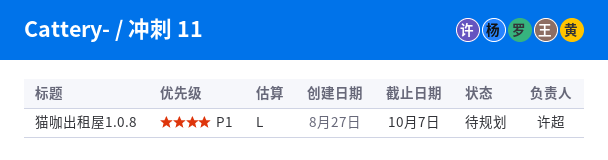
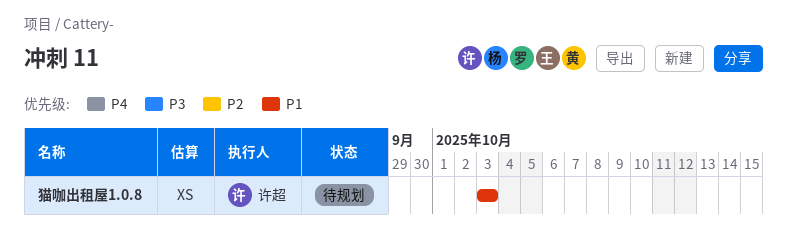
猫咖出租屋1.0.8, estimate: L -> XS
猫咖出租屋1.0.8, due: Oct 7 -> Oct 3

